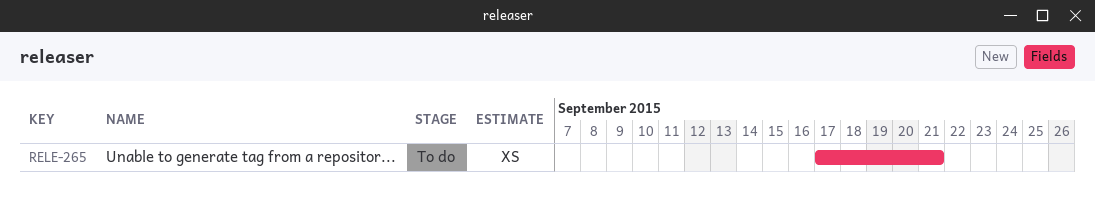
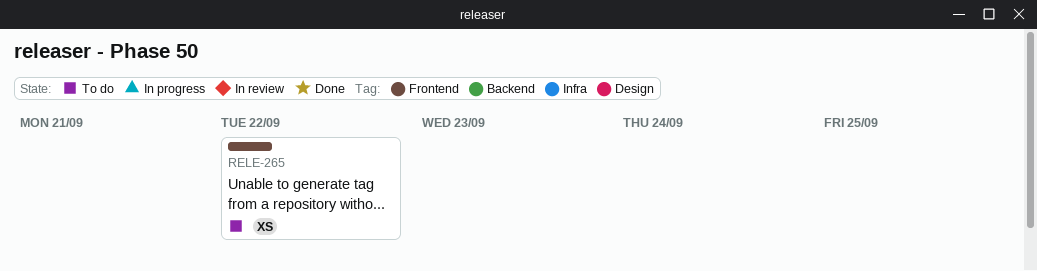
RELE-265, due: Sep 21 -> Sep 22

